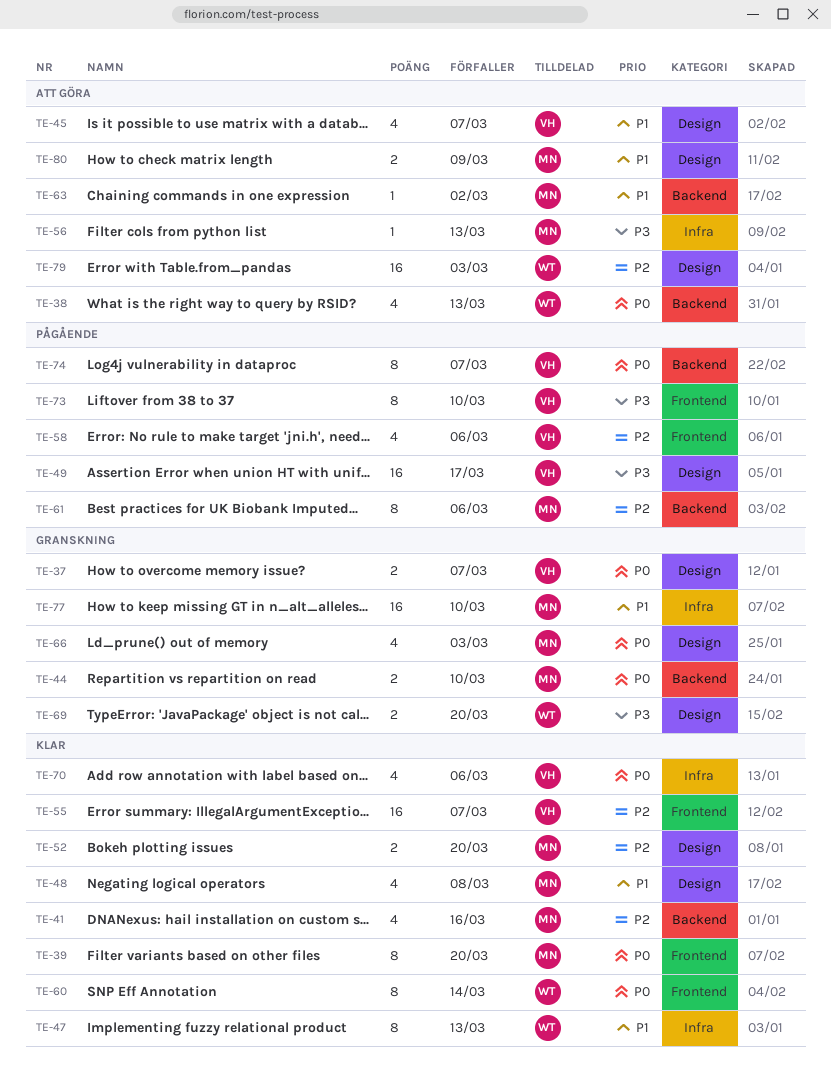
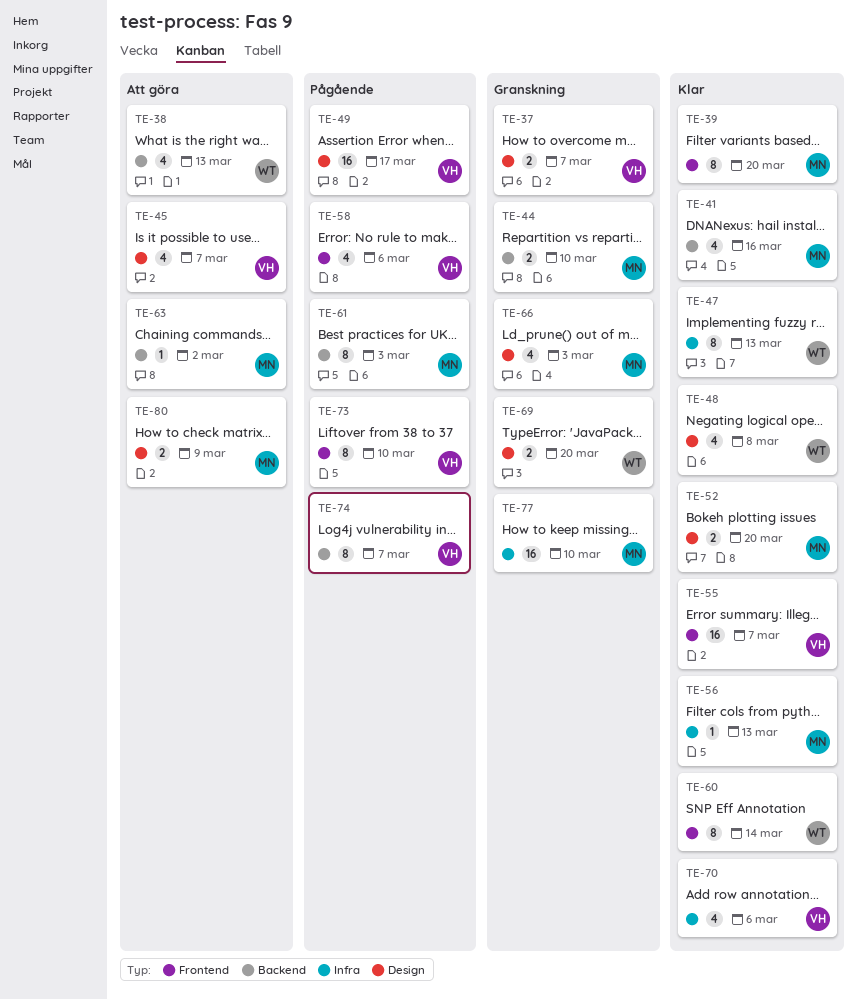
TE-48, owner: MN -> WT
TE-56, status: Att göra -> Klar
TE-61, due: Mar 6 -> Mar 3
TE-79: present -> none

